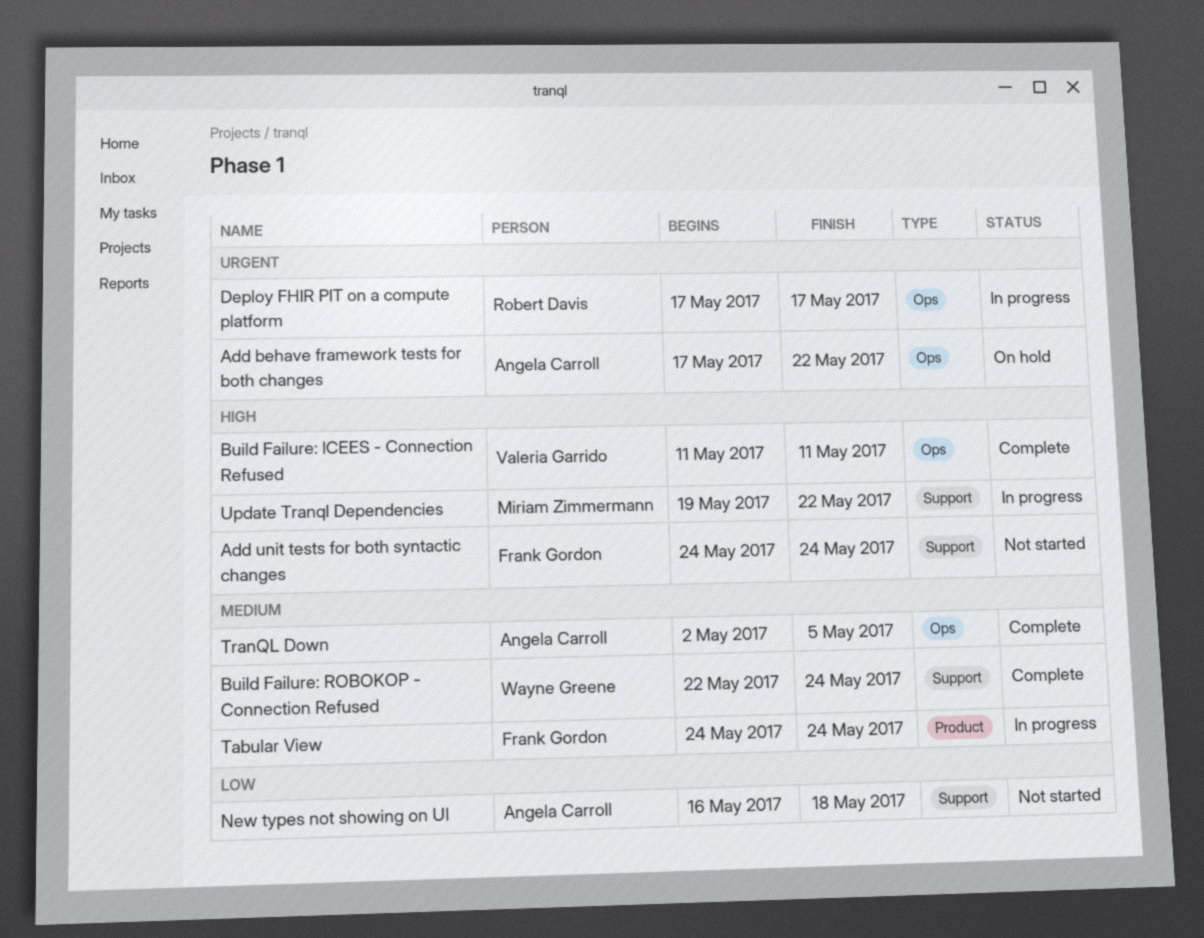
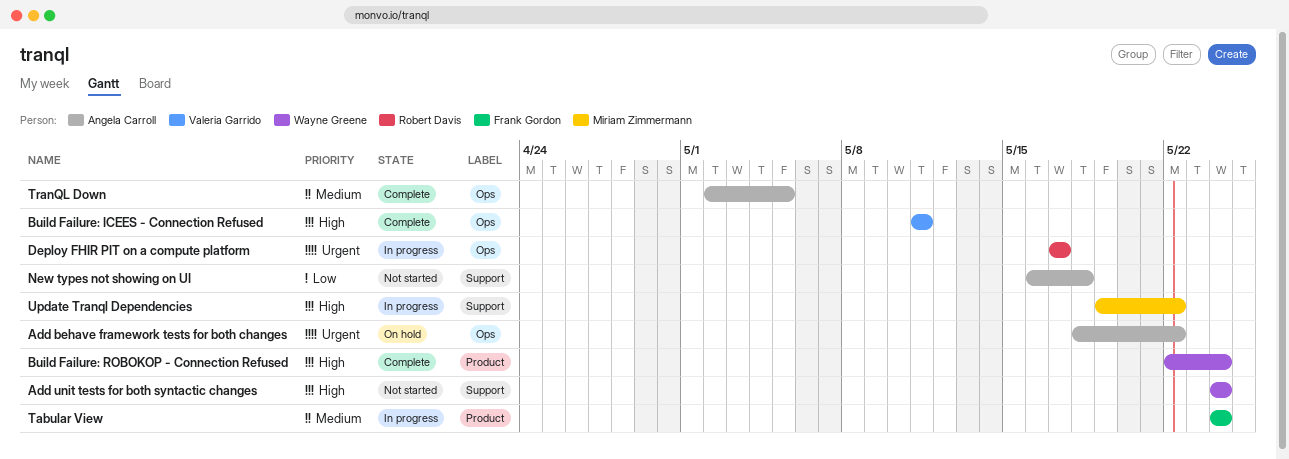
Add behave framework tests for both changes, start: May 17 -> May 18
Add unit tests for both syntactic changes, owner: Frank Gordon -> Wayne Greene
Build Failure: ROBOKOP - Connection Refused, priority: Medium -> High
Build Failure: ROBOKOP - Connection Refused, label: Support -> Product

